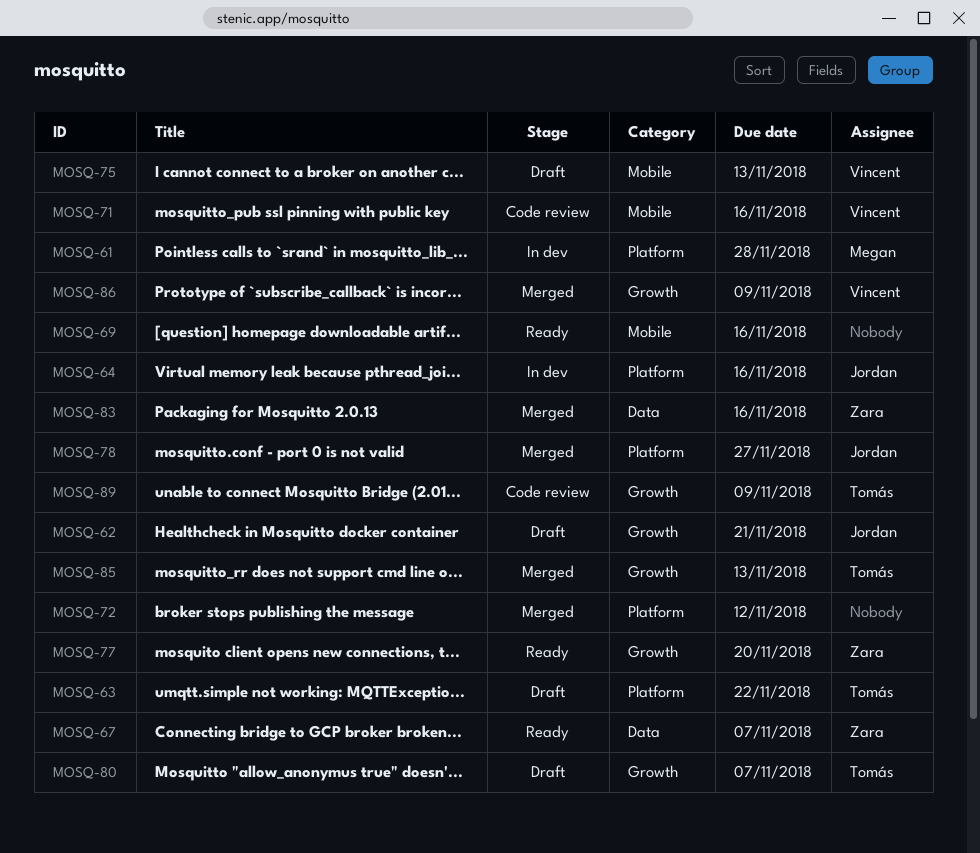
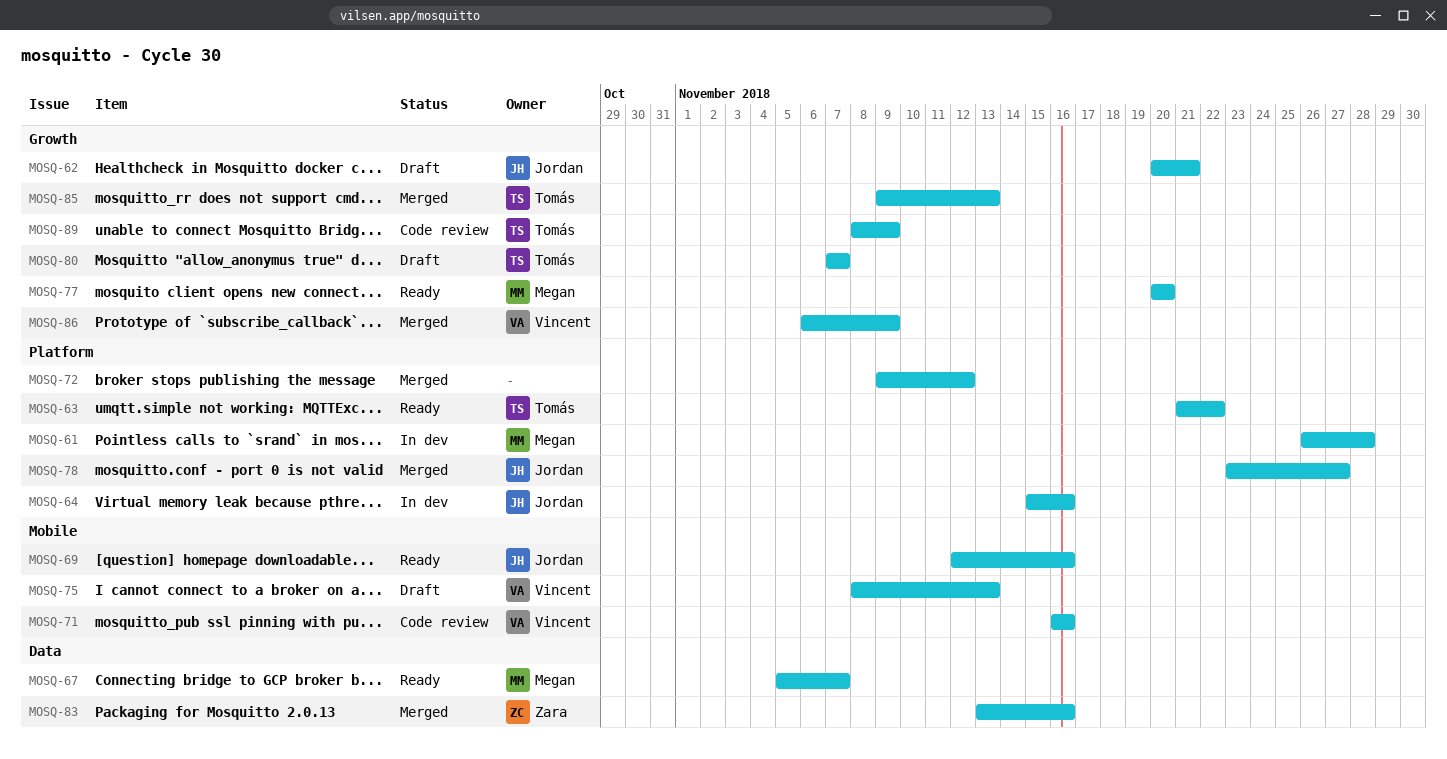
MOSQ-63, status: Draft -> Ready
MOSQ-67, owner: Zara -> Megan
MOSQ-69, owner: none -> Jordan
MOSQ-77, owner: Zara -> Megan

